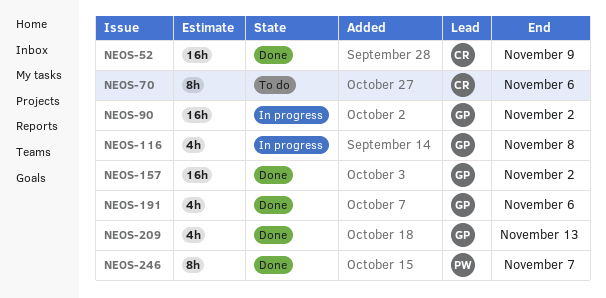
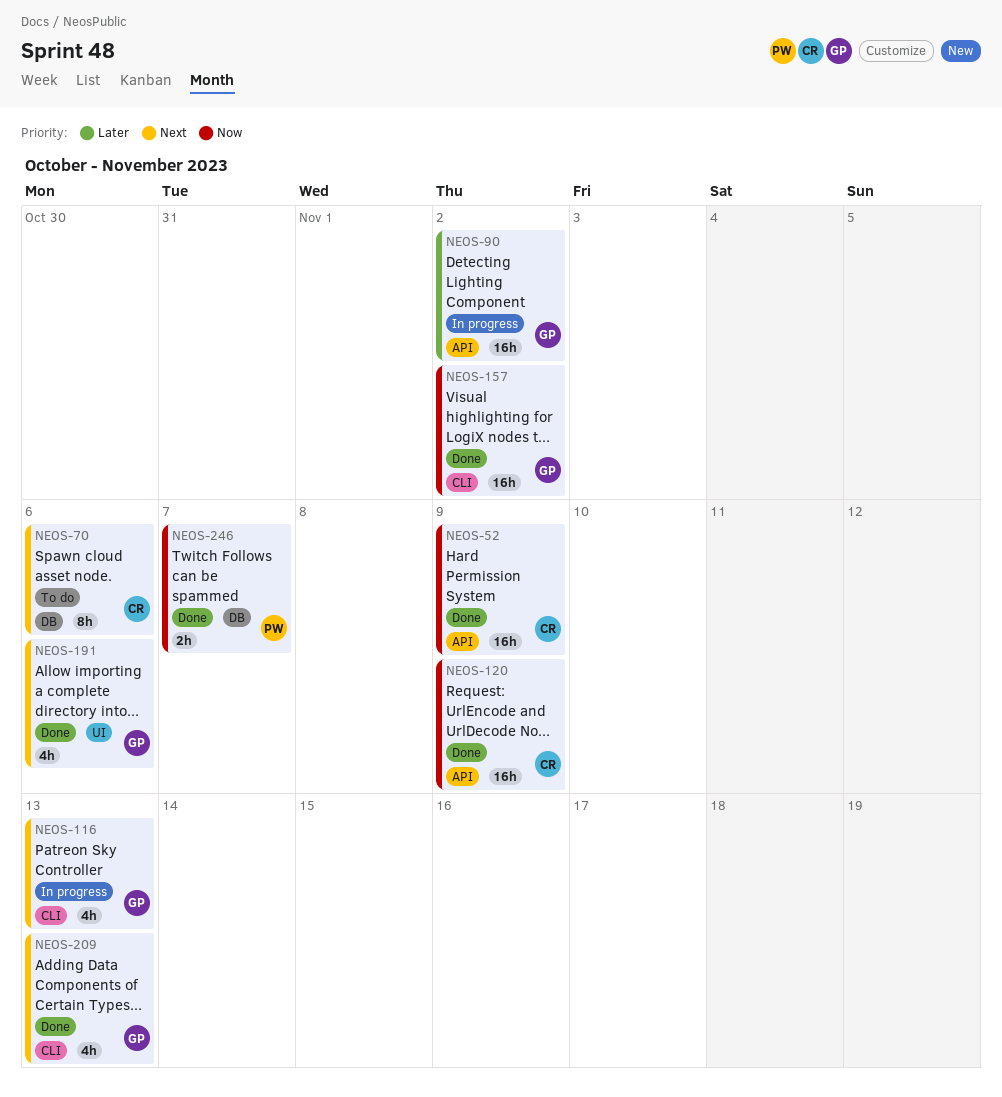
NEOS-116, due: Nov 8 -> Nov 13
NEOS-120: none -> present
NEOS-246, estimate: 8h -> 2h

